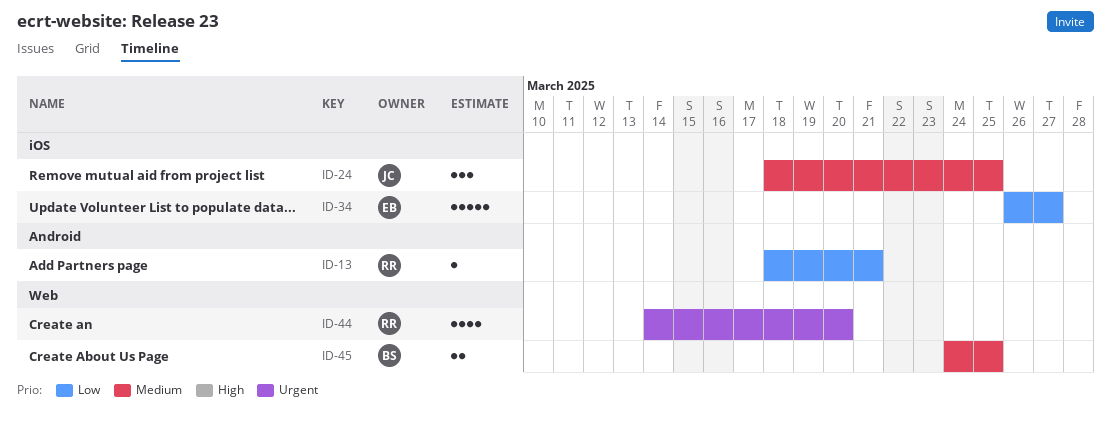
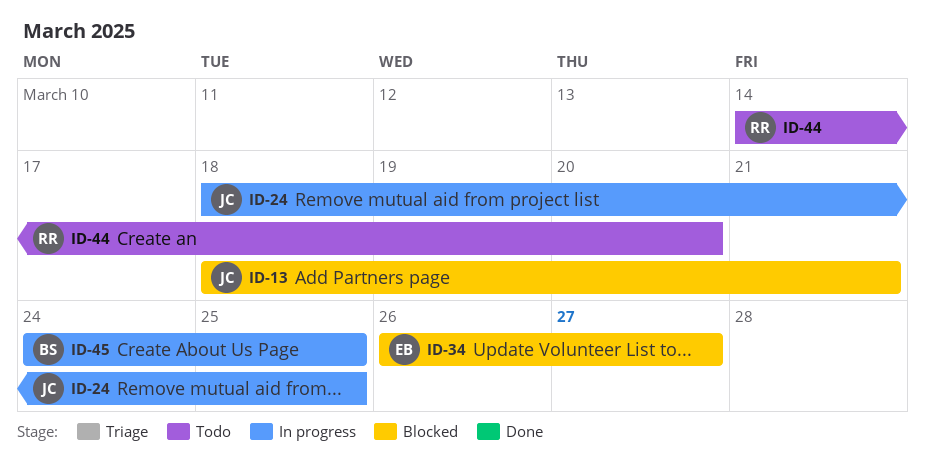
ID-13, owner: RR -> JC

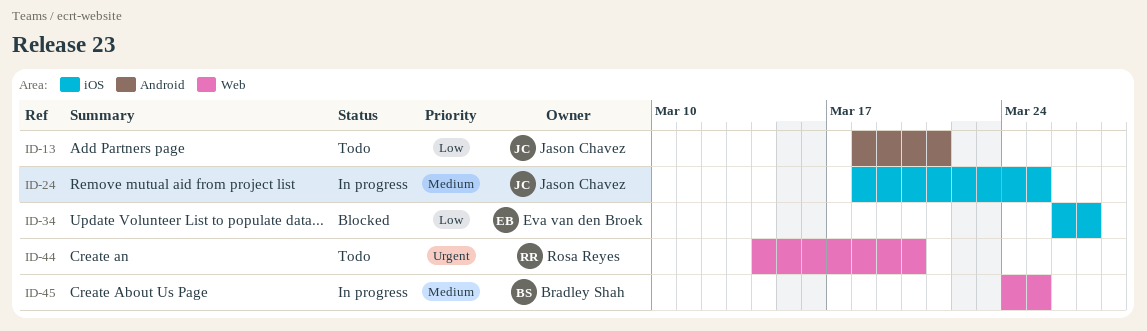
ID-13, status: Blocked -> Todo

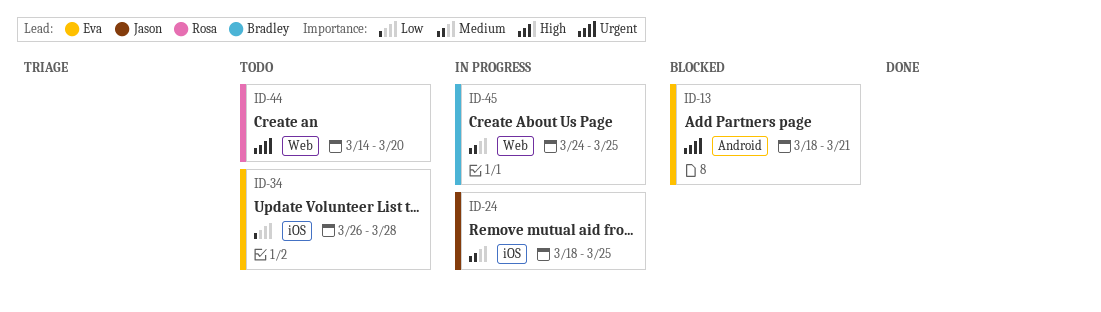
ID-13, status: Todo -> Blocked
ID-13, owner: Jason Chavez -> Eva van den Broek
ID-13, priority: Low -> Urgent
ID-34, status: Blocked -> Todo
ID-34, due: Mar 27 -> Mar 28

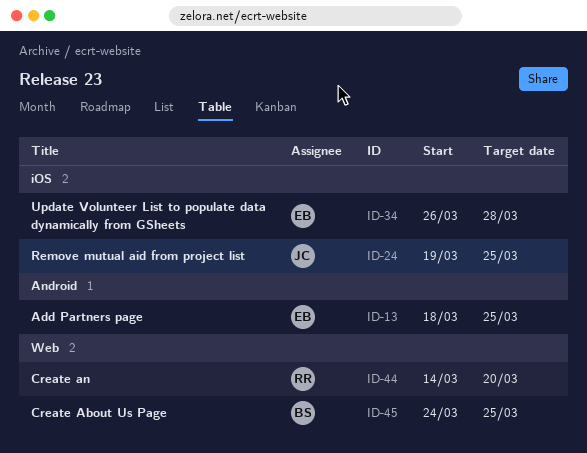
ID-13, due: Mar 21 -> Mar 25
ID-24, start: Mar 18 -> Mar 19

